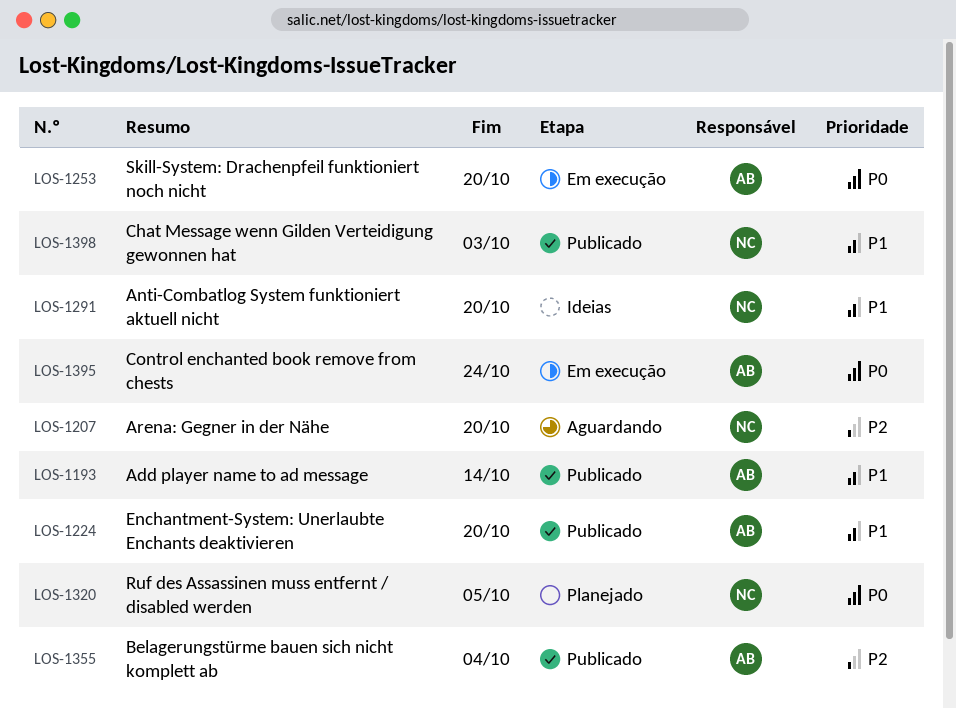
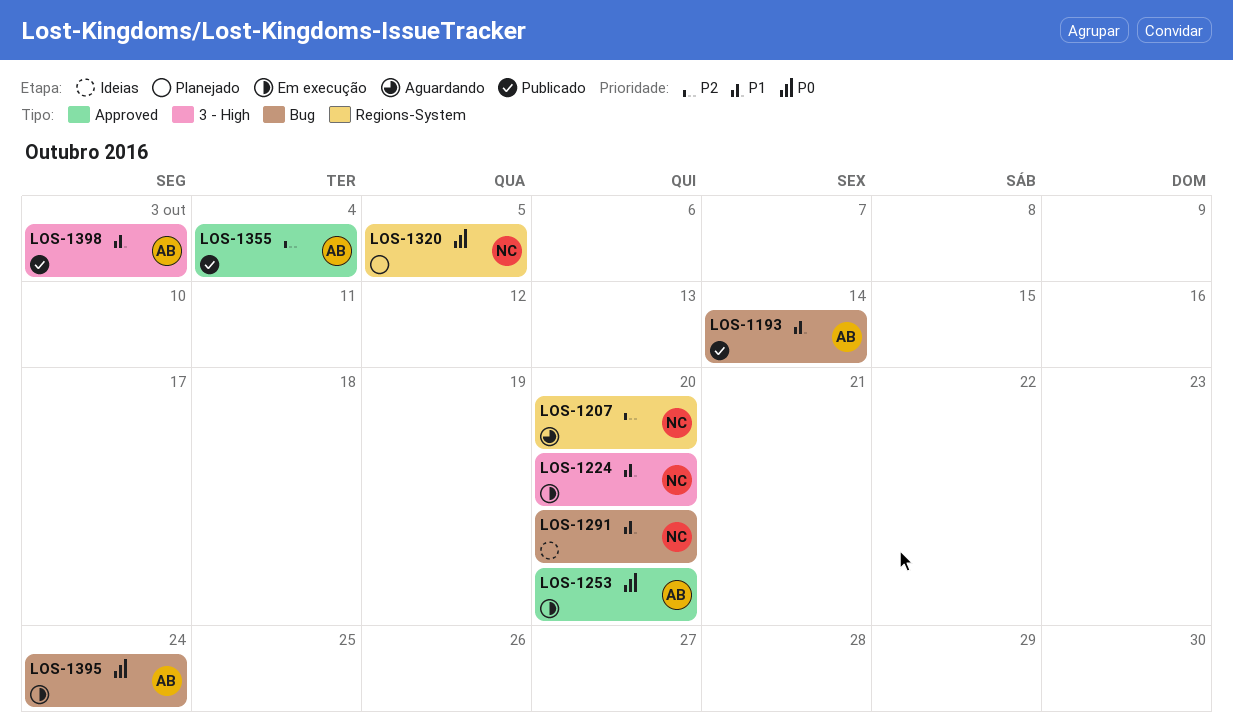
LOS-1224, status: Publicado -> Em execução
LOS-1224, owner: AB -> NC
LOS-1398, owner: NC -> AB

